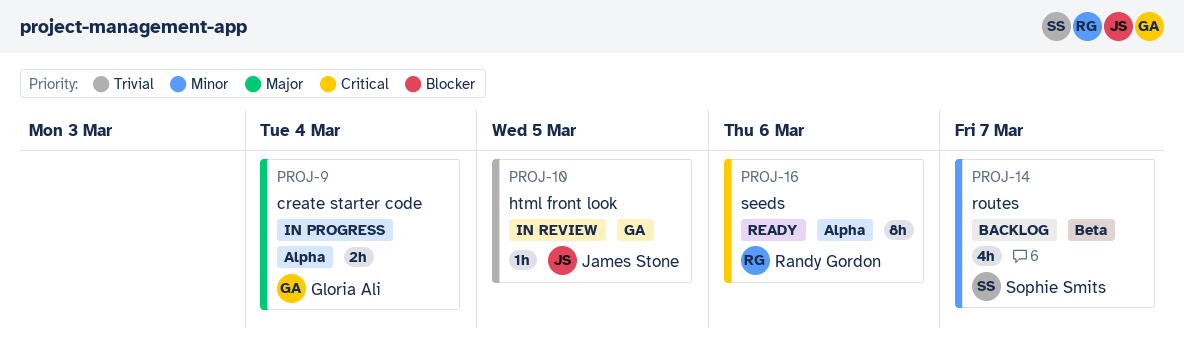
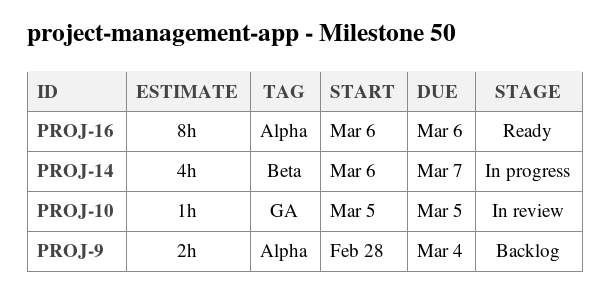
PROJ-9, status: In progress -> Backlog
PROJ-14, status: Backlog -> In progress

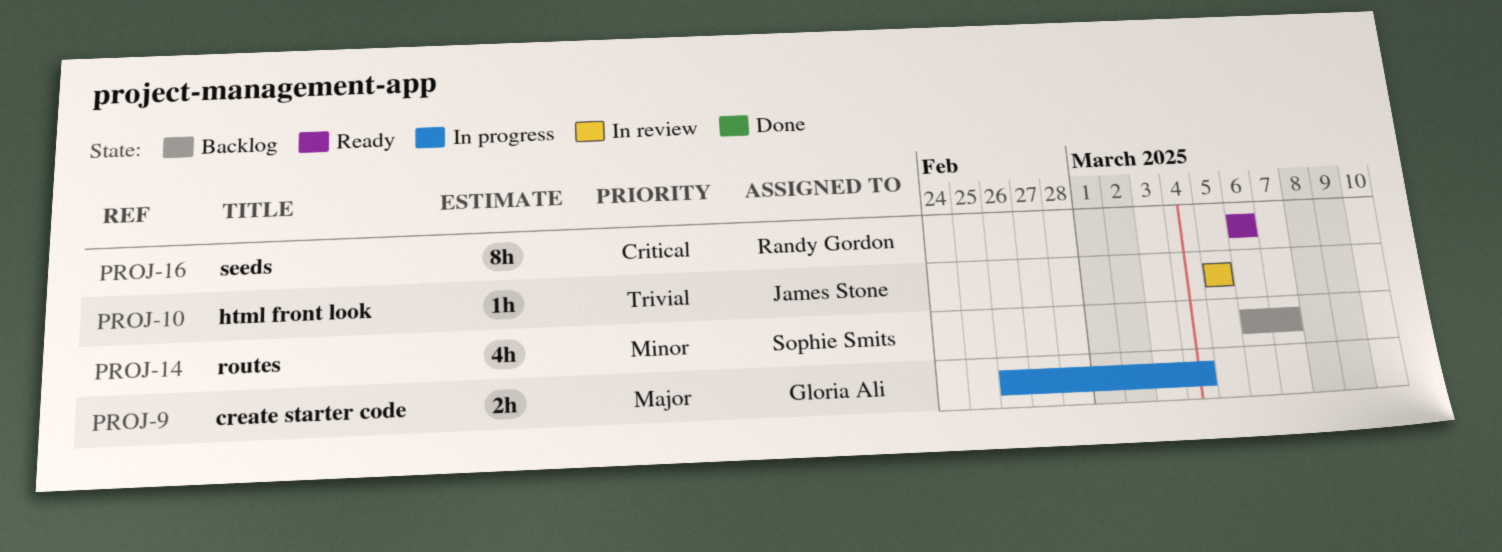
PROJ-9, status: Backlog -> In progress
PROJ-9, start: Feb 28 -> Feb 26
PROJ-14, status: In progress -> Backlog

